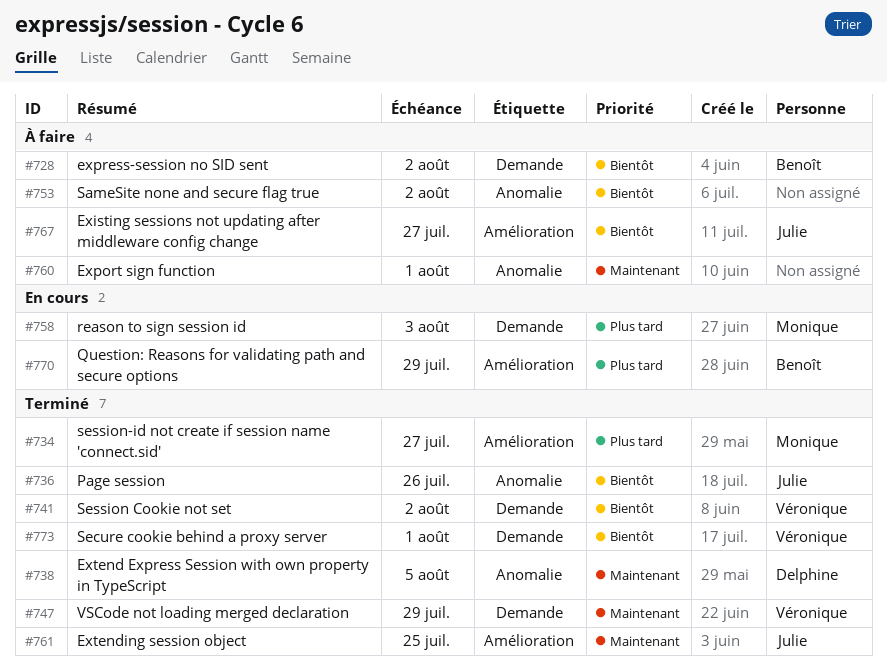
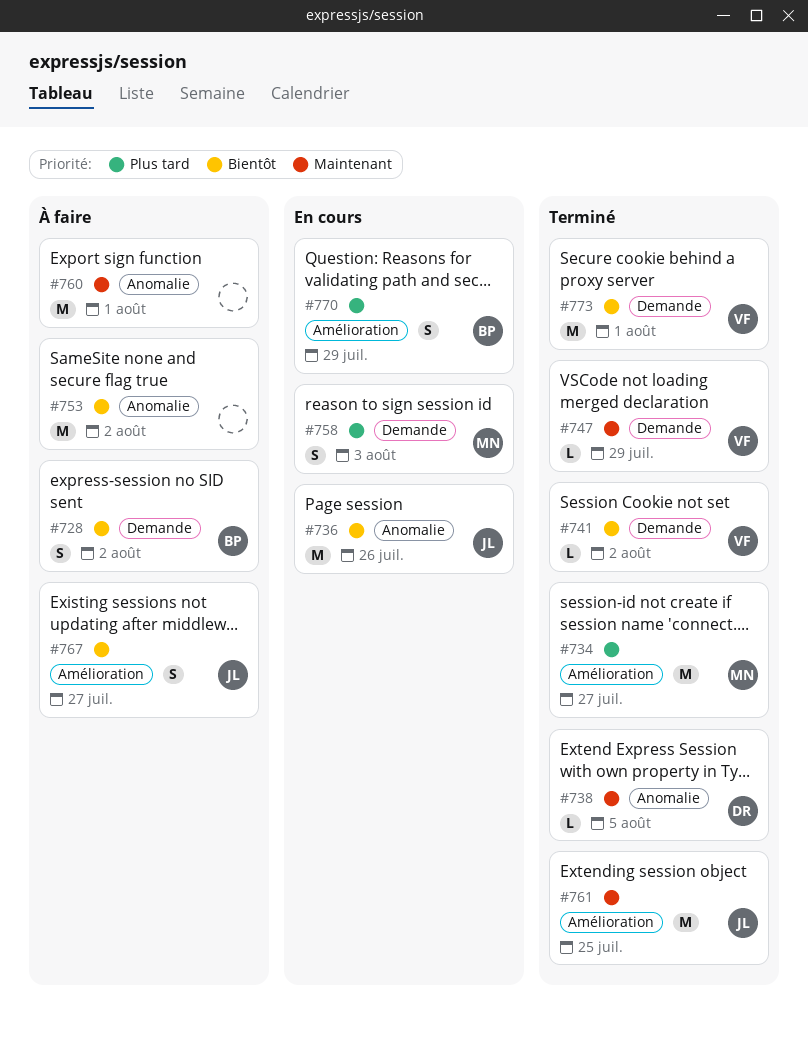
#736, status: Terminé -> En cours

